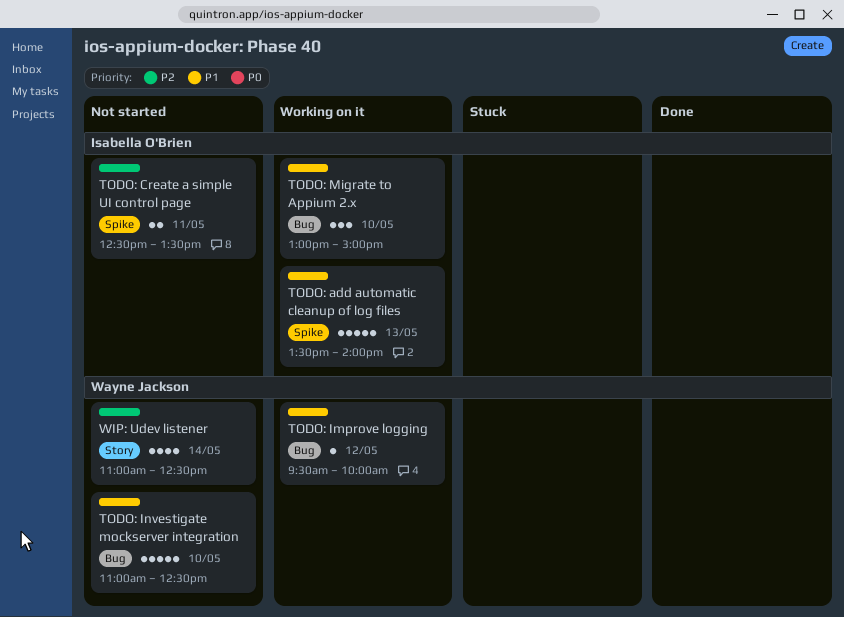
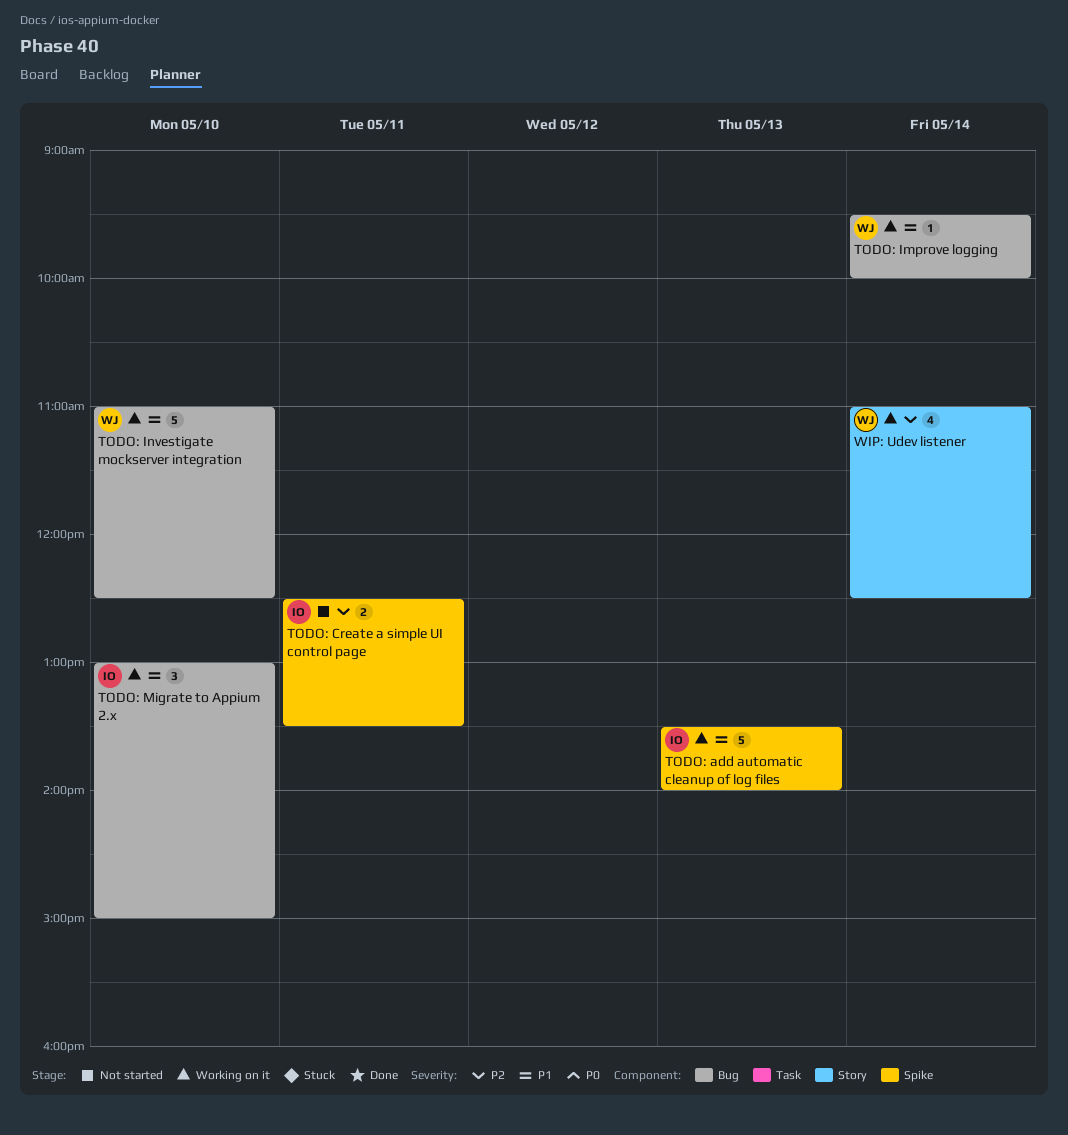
TODO: Improve logging, day: May 12 -> May 14
TODO: Investigate mockserver integration, status: Not started -> Working on it
WIP: Udev listener, status: Not started -> Working on it

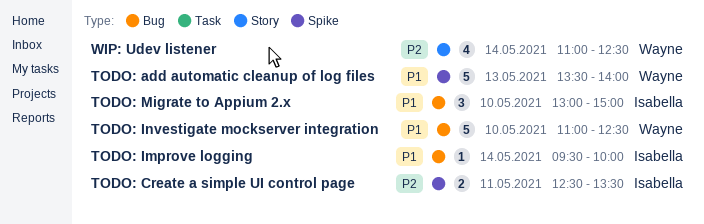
TODO: add automatic cleanup of log files, owner: Isabella -> Wayne
TODO: Improve logging, owner: Wayne -> Isabella

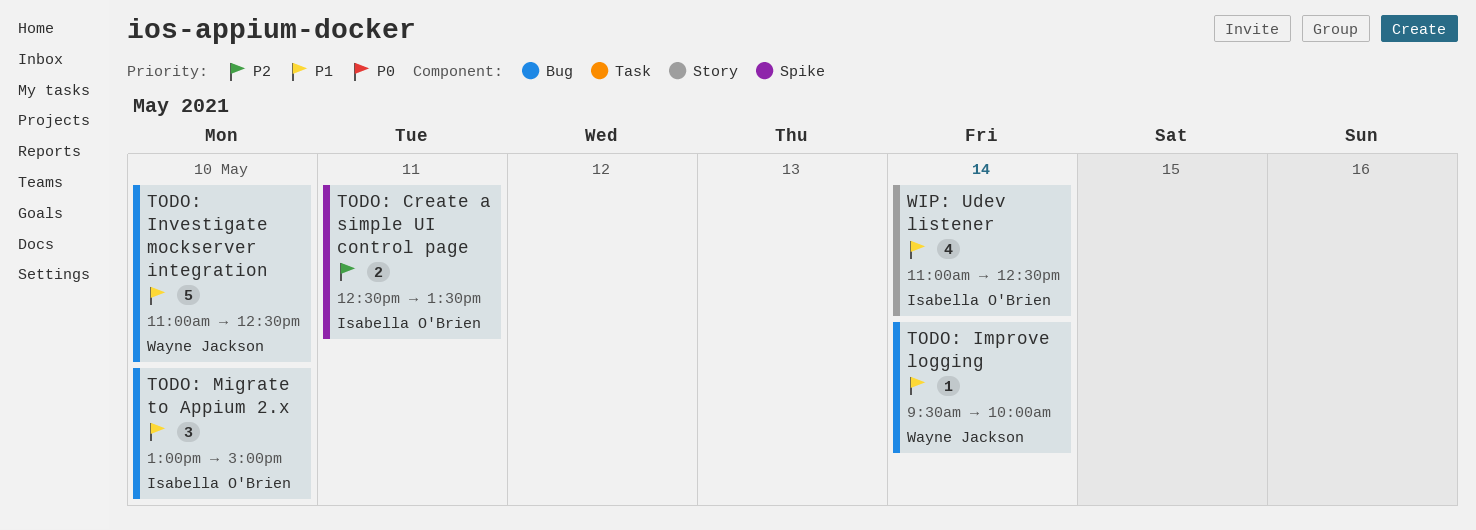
TODO: add automatic cleanup of log files: present -> none
TODO: Improve logging, owner: Isabella O'Brien -> Wayne Jackson
WIP: Udev listener, owner: Wayne Jackson -> Isabella O'Brien
WIP: Udev listener, priority: P2 -> P1

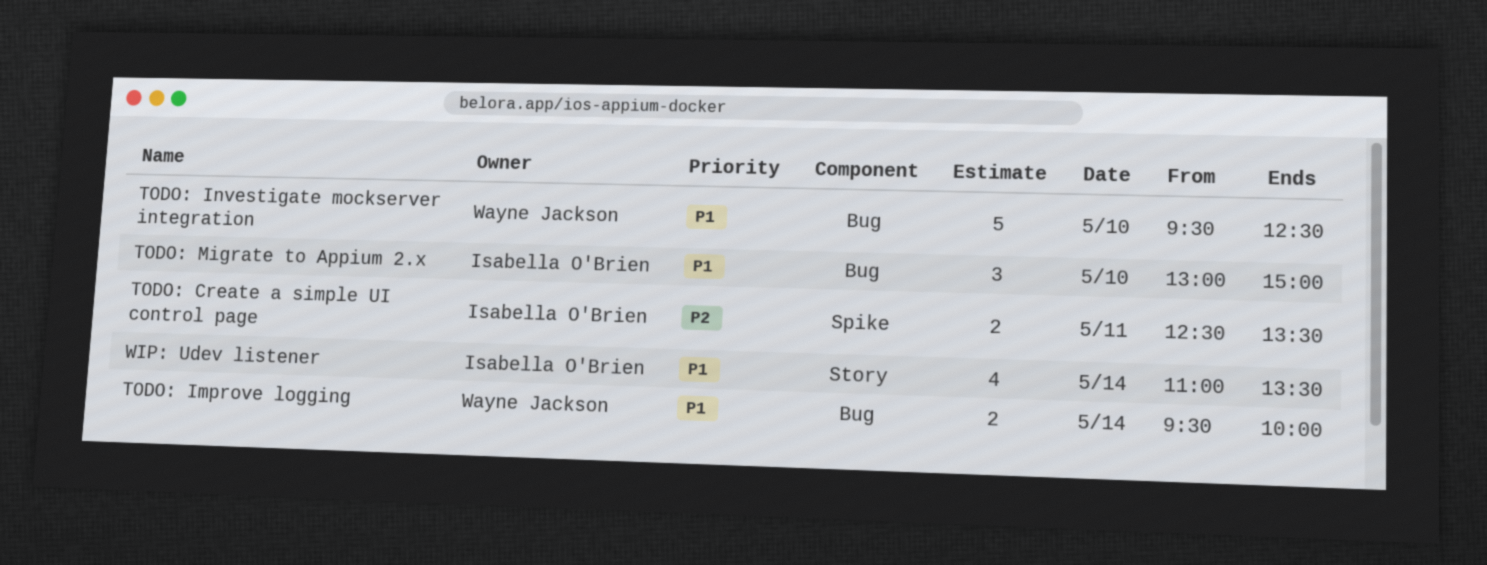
TODO: Improve logging, estimate: 1 -> 2
TODO: Investigate mockserver integration, begins: 11:00 -> 09:30
WIP: Udev listener, ends: 12:30 -> 13:30

